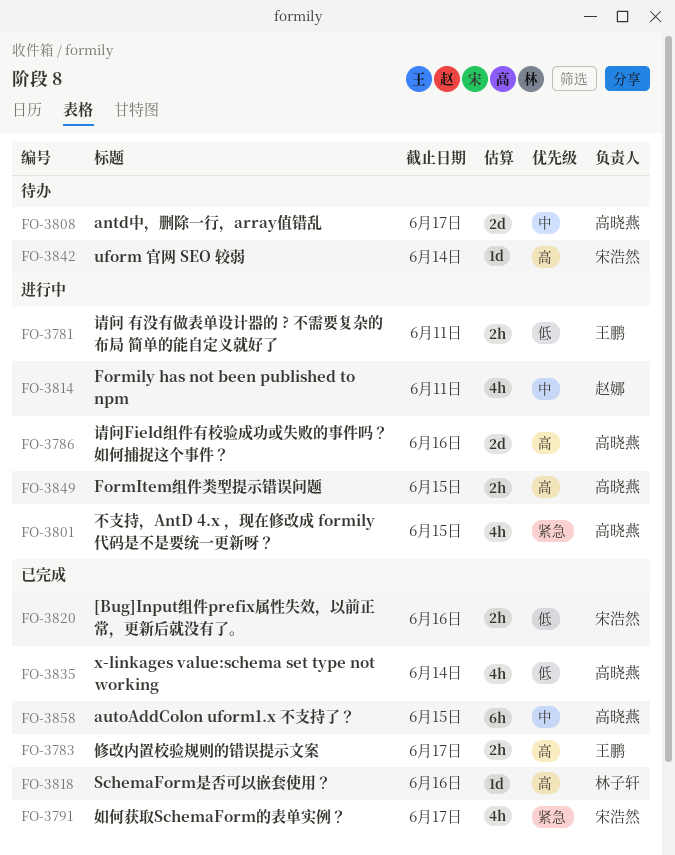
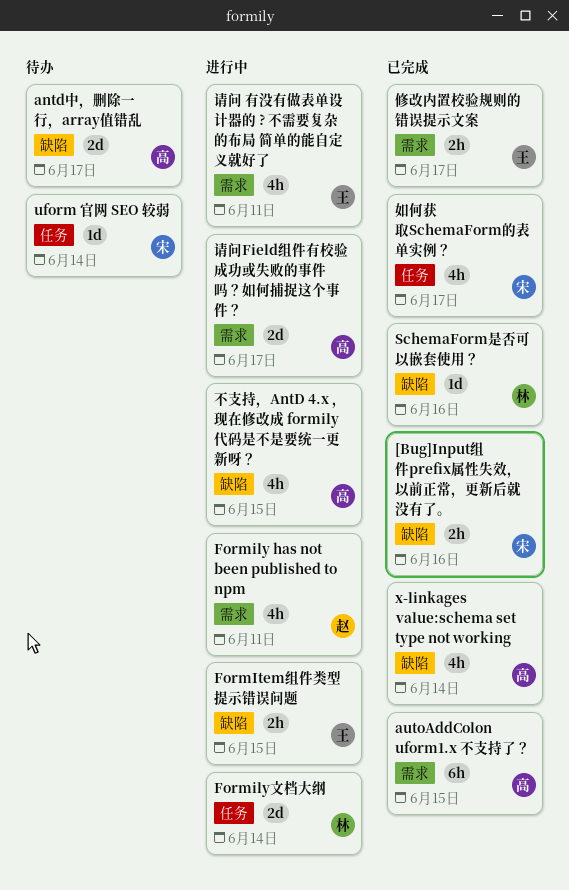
Formily文档大纲: none -> present
FormItem组件类型提示错误问题, owner: 高晓燕 -> 王鹏
请问 有没有做表单设计器的 ? 不需要复杂的布局 简单的能自定义就好了, estimate: 2h -> 4h
请问Field组件有校验成功或失败的事件吗？如何捕捉这个事件？, due: Jun 16 -> Jun 17

